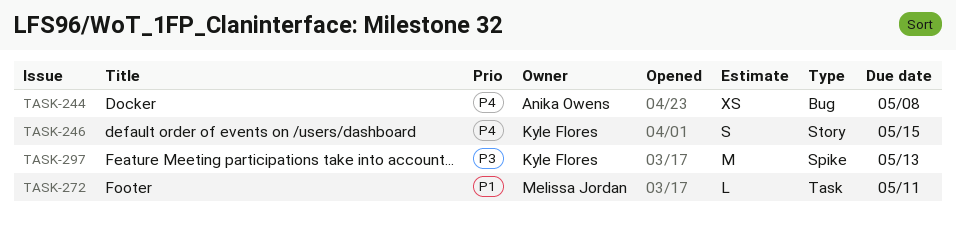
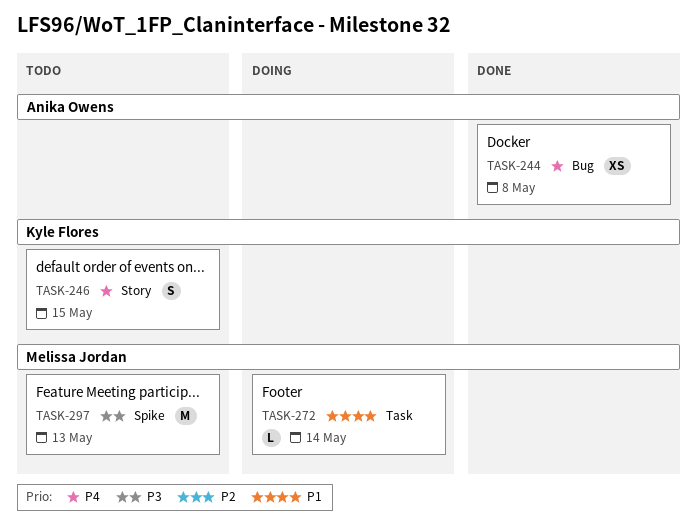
TASK-272, due: May 11 -> May 14
TASK-297, owner: Kyle Flores -> Melissa Jordan

